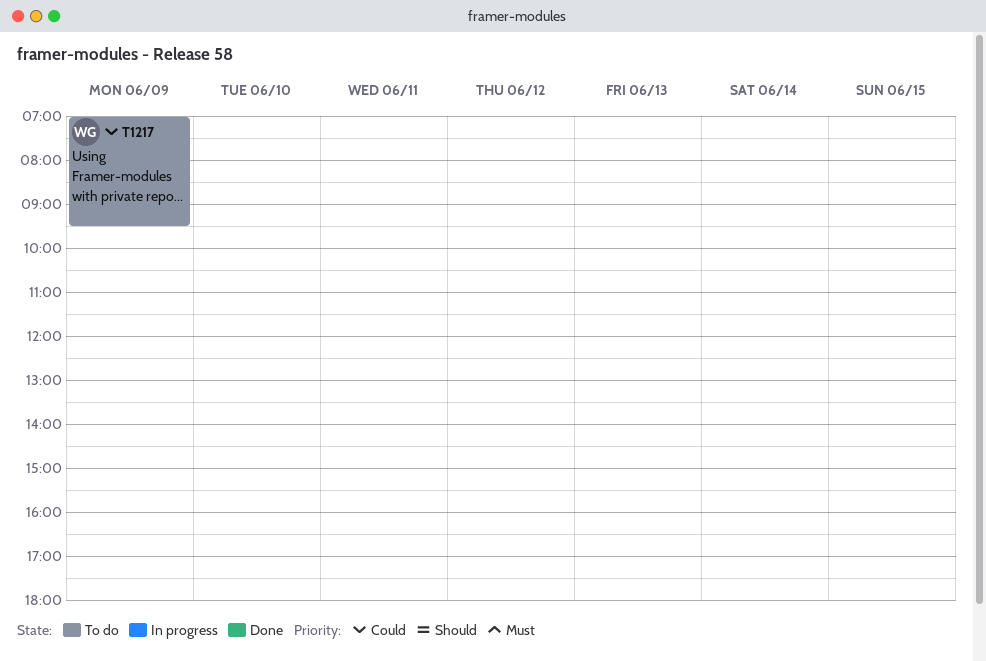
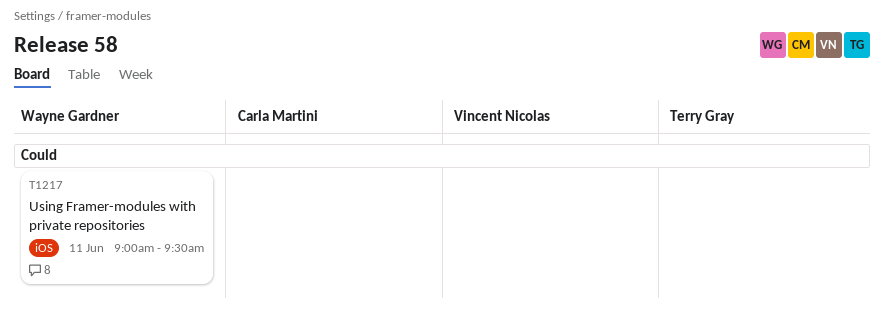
T1217, day: Jun 9 -> Jun 11
T1217, begins: 07:00 -> 09:00

